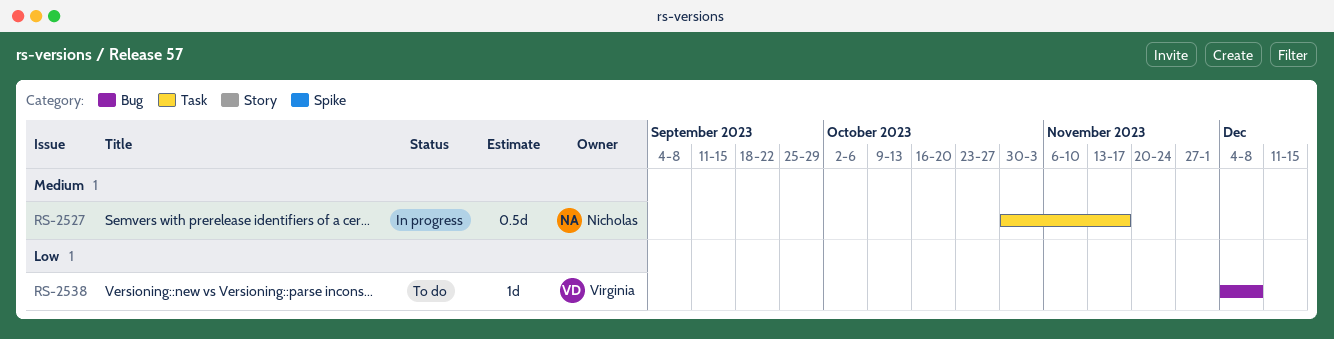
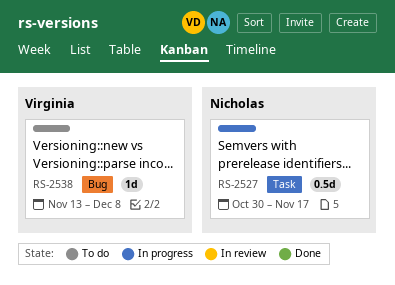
RS-2538, start: Dec 4 -> Nov 13

